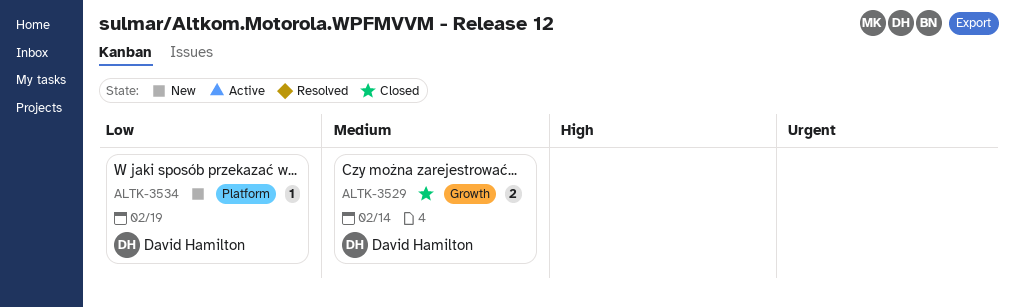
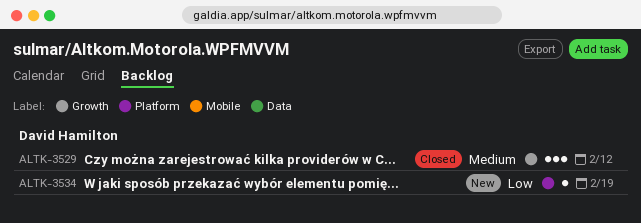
ALTK-3529, estimate: 2 -> 3
ALTK-3529, due: Feb 14 -> Feb 12

